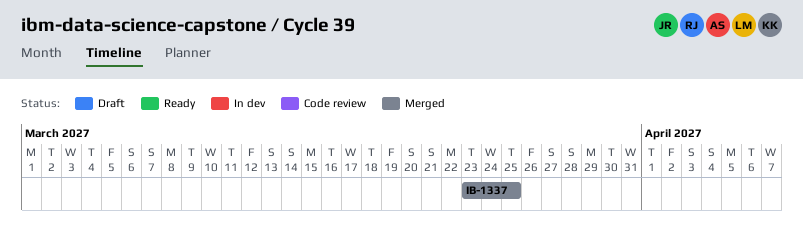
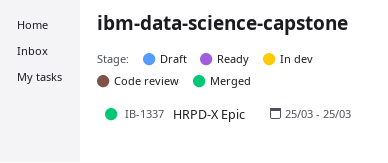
IB-1337, start: Mar 23 -> Mar 25

